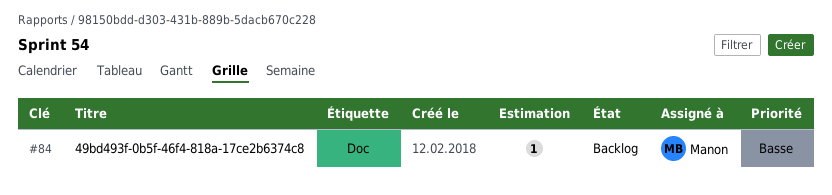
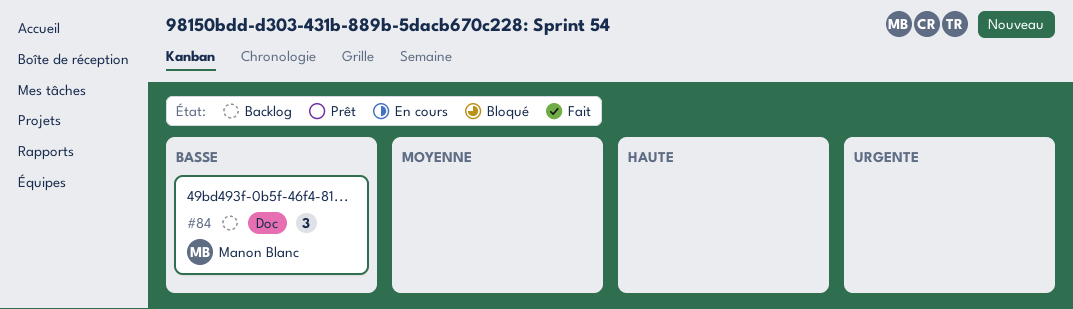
#84, estimate: 1 -> 3

